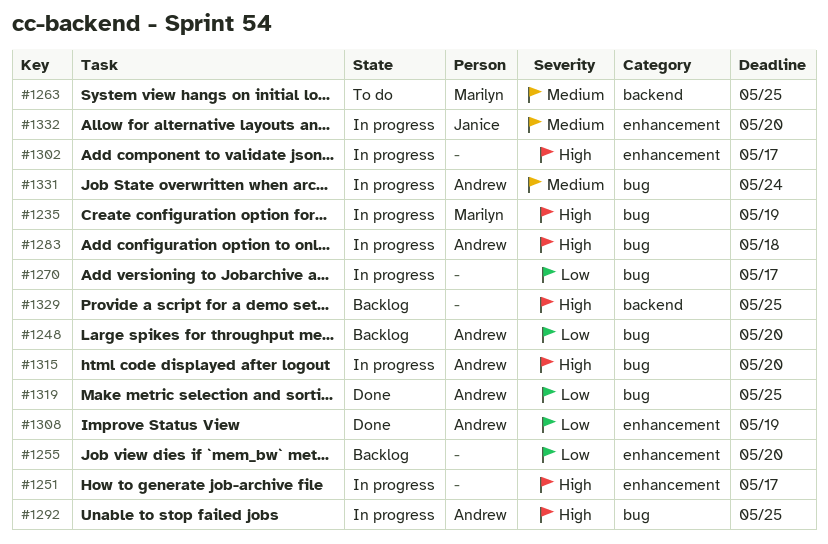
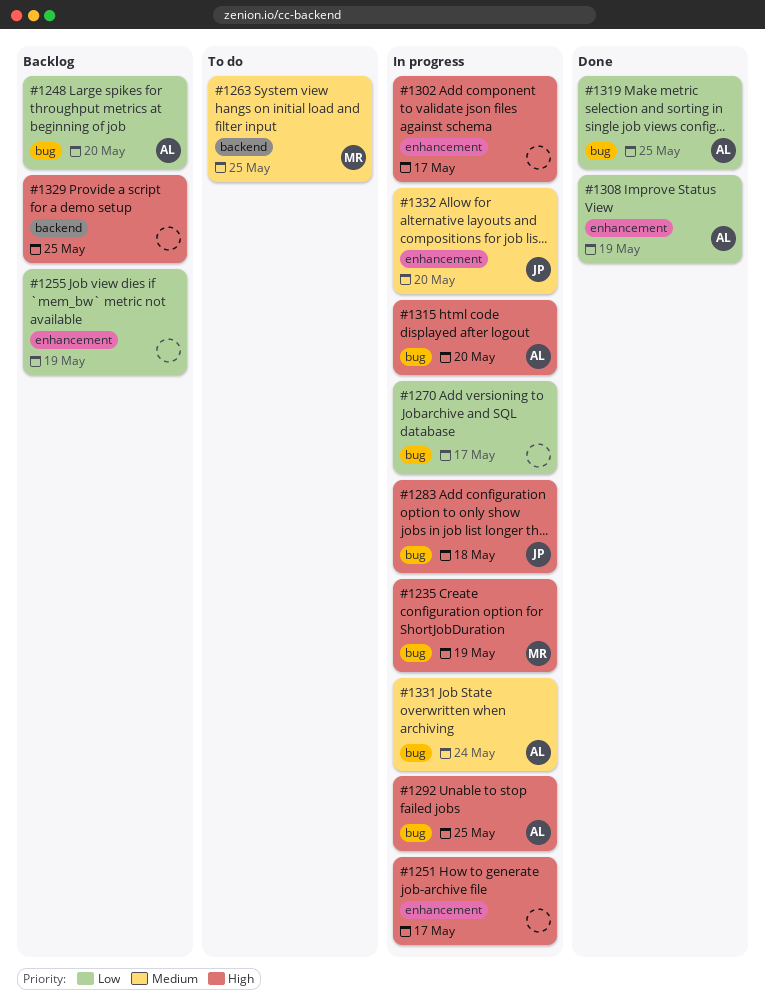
#1255, due: May 20 -> May 19
#1283, owner: Andrew -> Janice

